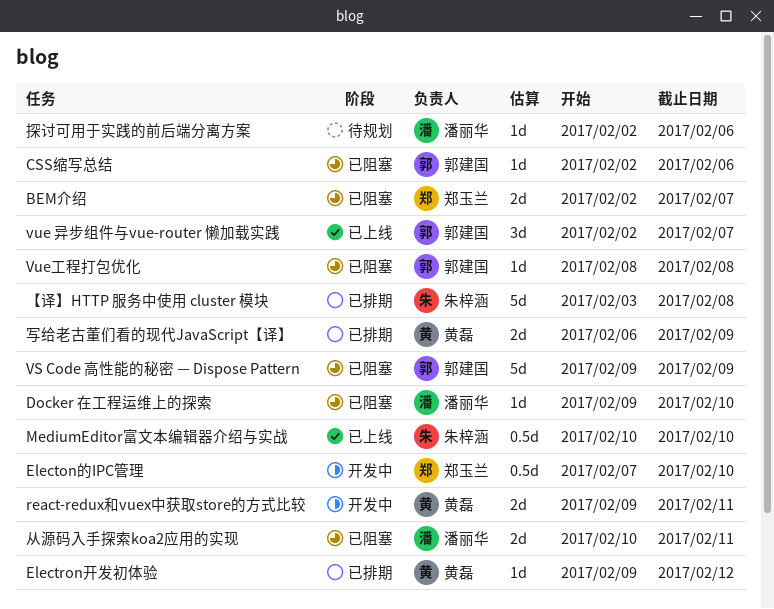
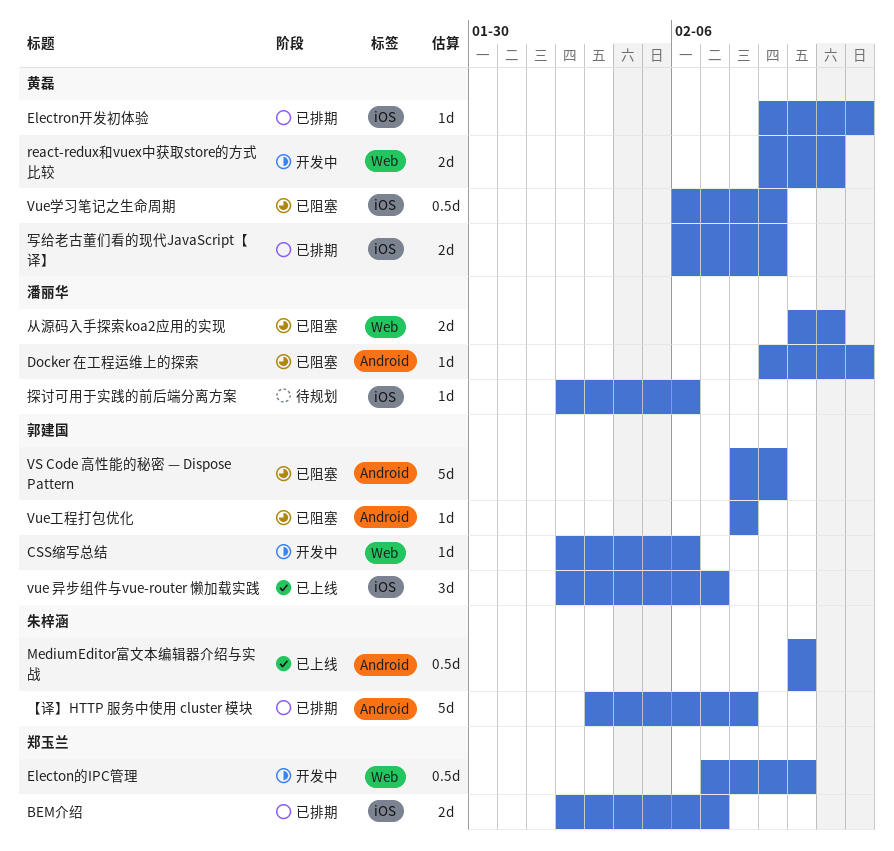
BEM介绍, status: 已阻塞 -> 已排期
CSS缩写总结, status: 已阻塞 -> 开发中
Docker 在工程运维上的探索, due: Feb 10 -> Feb 12
VS Code 高性能的秘密 — Dispose Pattern, start: Feb 9 -> Feb 8
Vue学习笔记之生命周期: none -> present

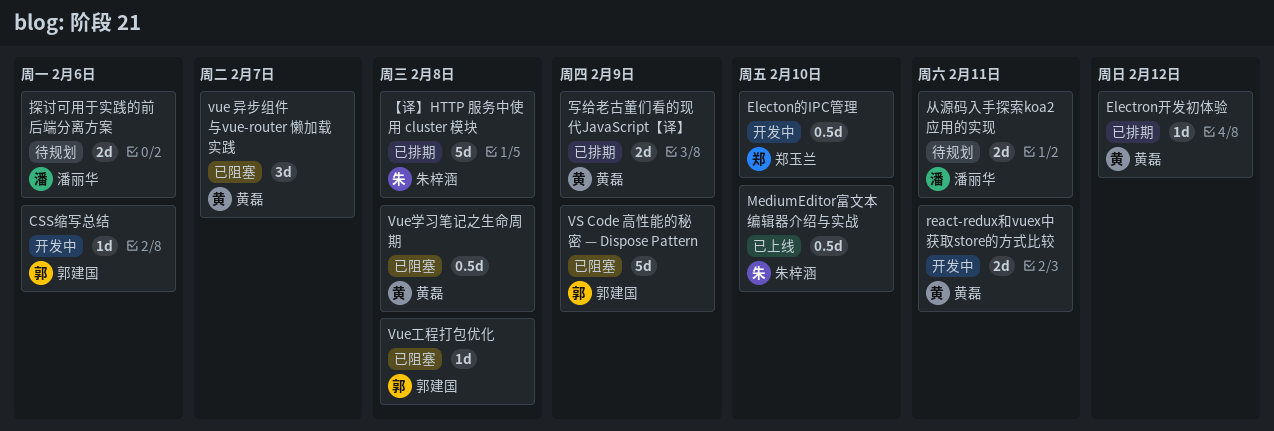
BEM介绍: present -> none
Docker 在工程运维上的探索: present -> none
vue 异步组件与vue-router 懒加载实践, status: 已上线 -> 已阻塞
vue 异步组件与vue-router 懒加载实践, owner: 郭建国 -> 黄磊
Vue学习笔记之生命周期, due: Feb 9 -> Feb 8
从源码入手探索koa2应用的实现, status: 已阻塞 -> 待规划
探讨可用于实践的前后端分离方案, estimate: 1d -> 2d

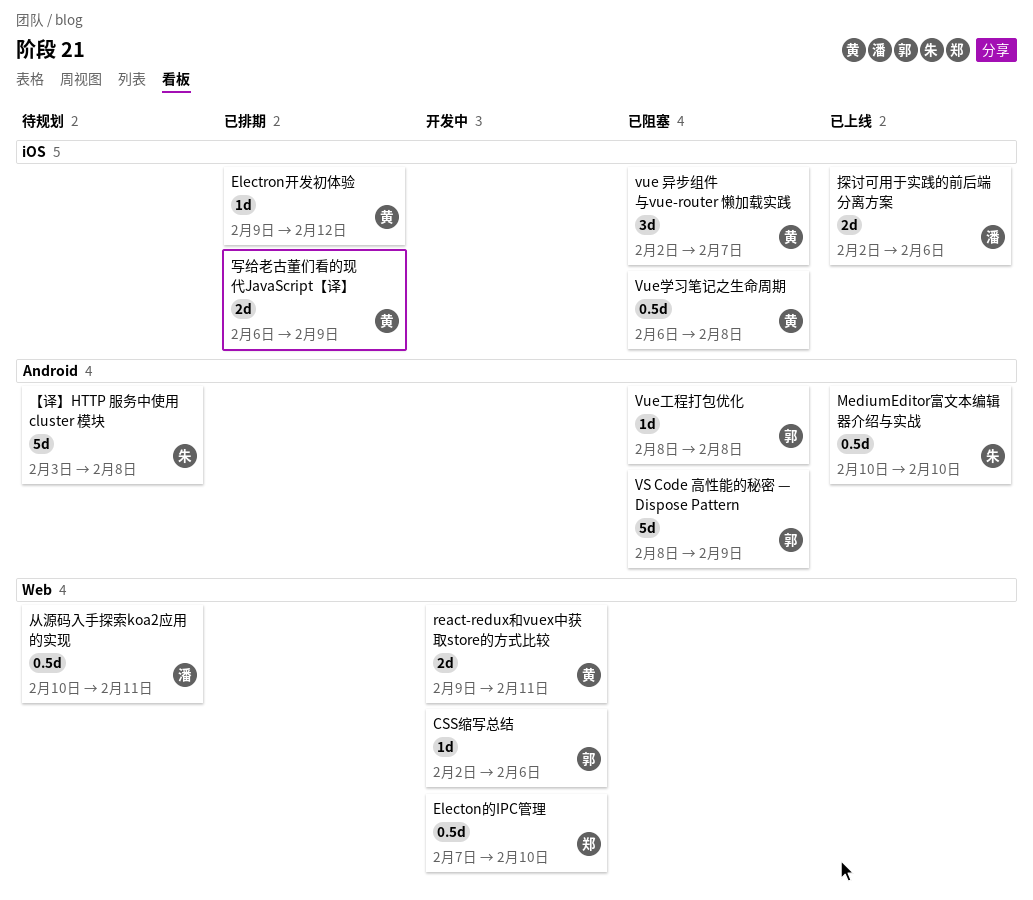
【译】HTTP 服务中使用 cluster 模块, status: 已排期 -> 待规划
从源码入手探索koa2应用的实现, estimate: 2d -> 0.5d
探讨可用于实践的前后端分离方案, status: 待规划 -> 已上线

